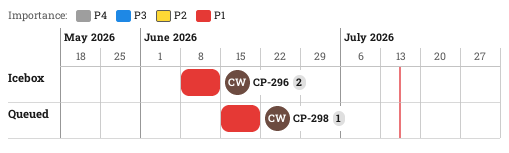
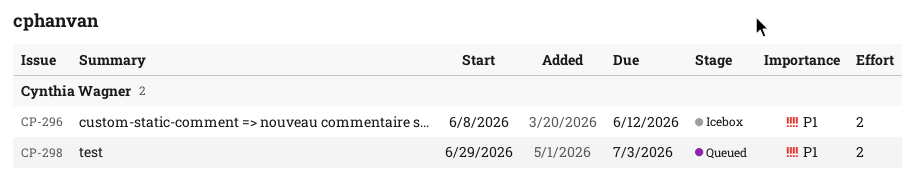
CP-298, estimate: 1 -> 2
CP-298, start: Jun 15 -> Jun 29
CP-298, due: Jun 19 -> Jul 3

